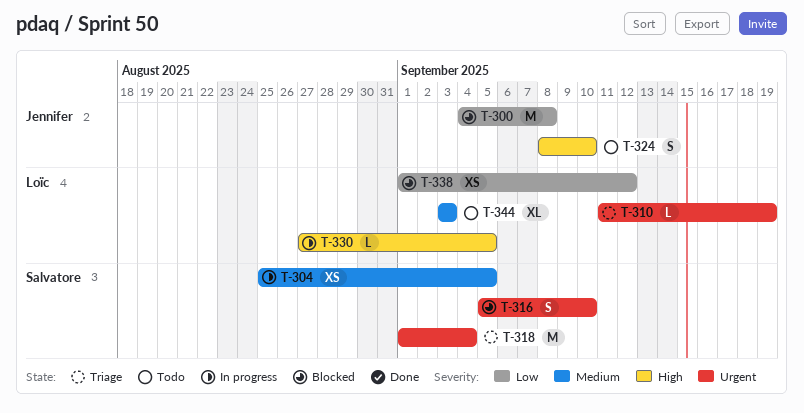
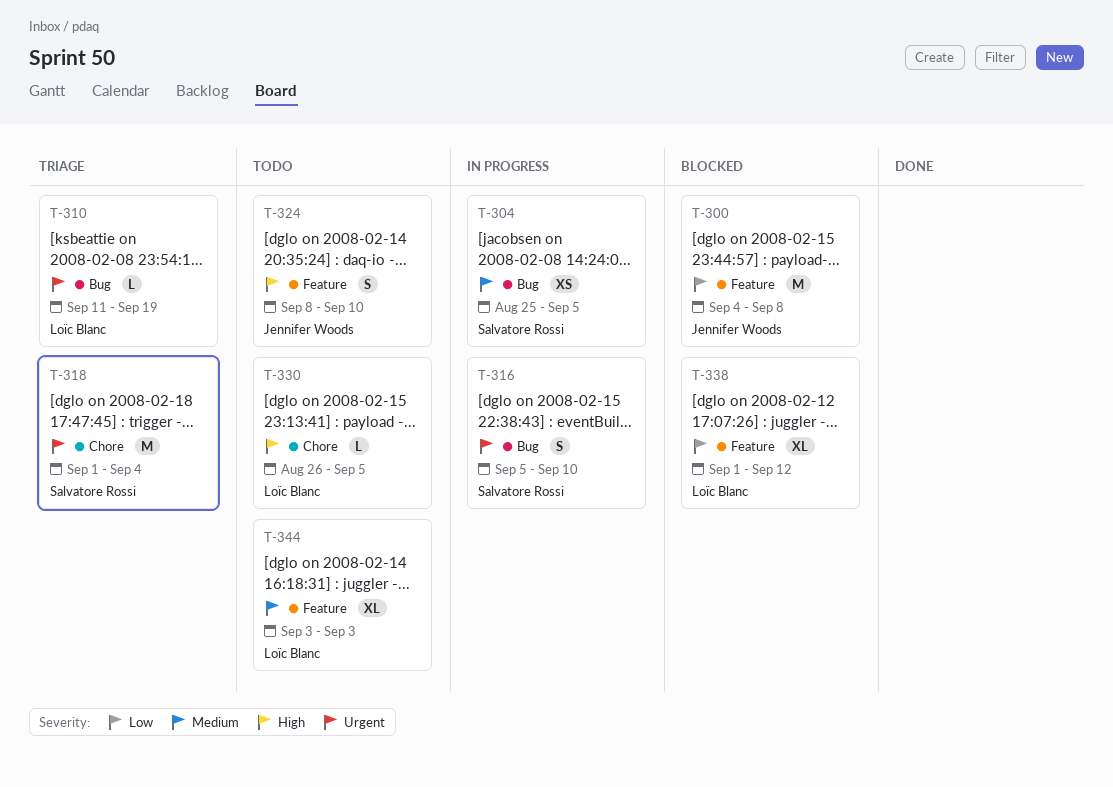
T-316, status: Blocked -> In progress
T-330, status: In progress -> Todo
T-330, start: Aug 27 -> Aug 26
T-338, estimate: XS -> XL

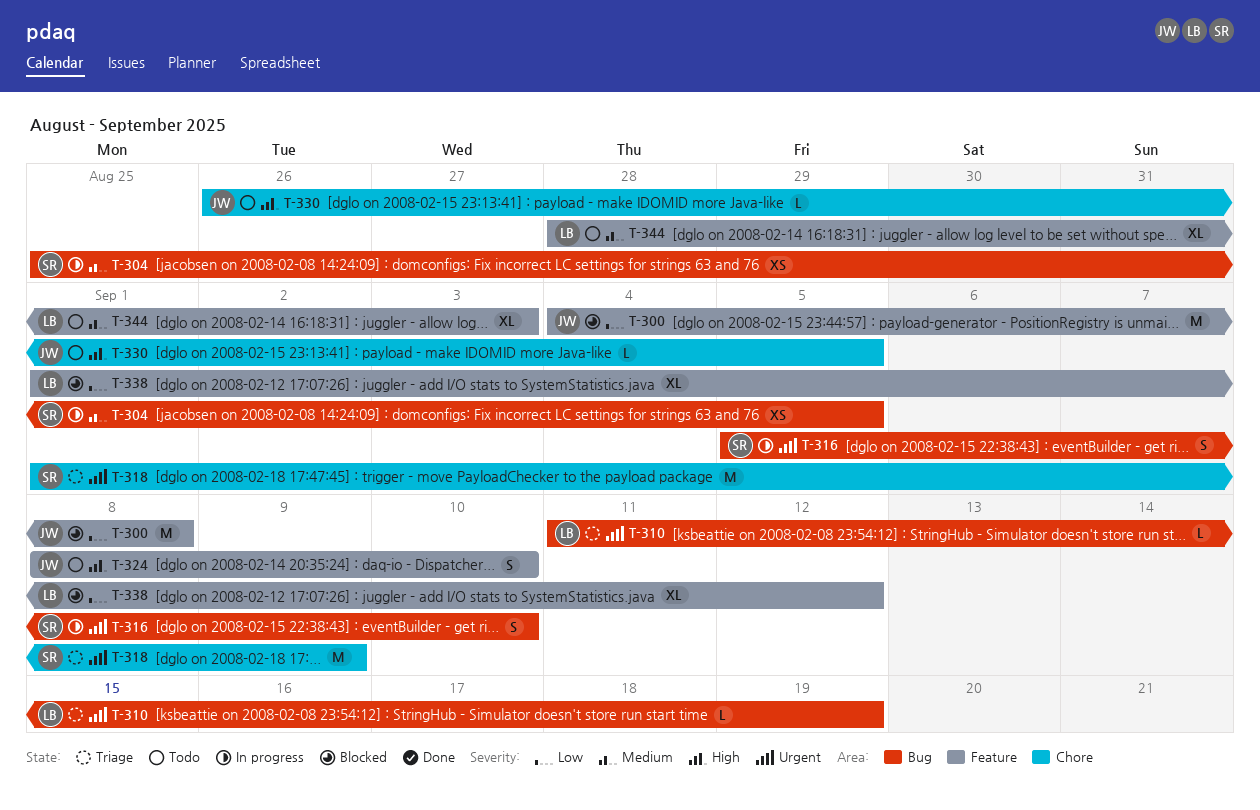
T-318, due: Sep 4 -> Sep 9
T-330, owner: Loïc Blanc -> Jennifer Woods
T-344, start: Sep 3 -> Aug 28

